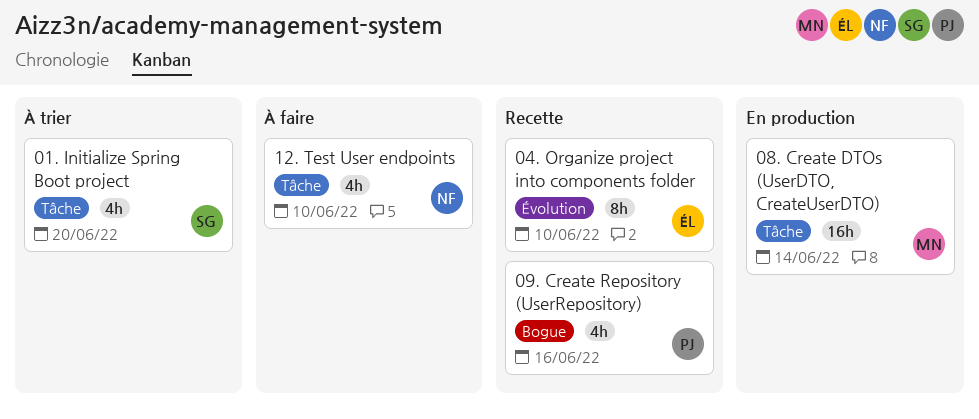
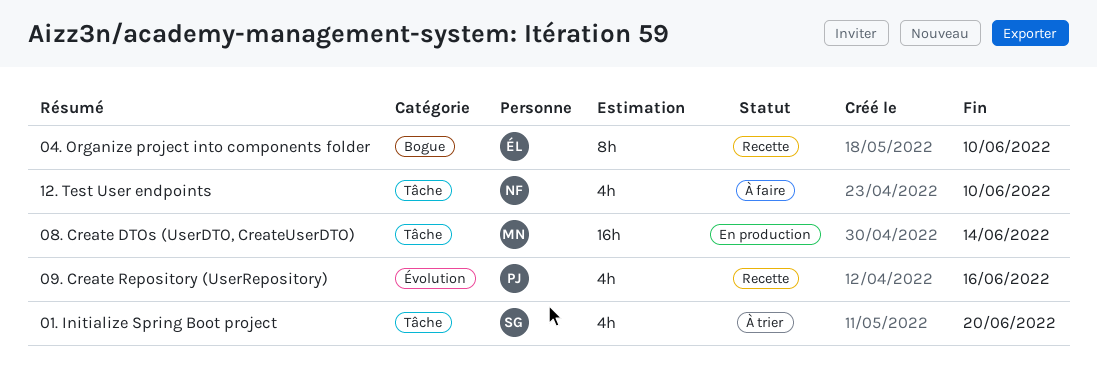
04. Organize project into components folder, label: Évolution -> Bogue
09. Create Repository (UserRepository), label: Bogue -> Évolution

